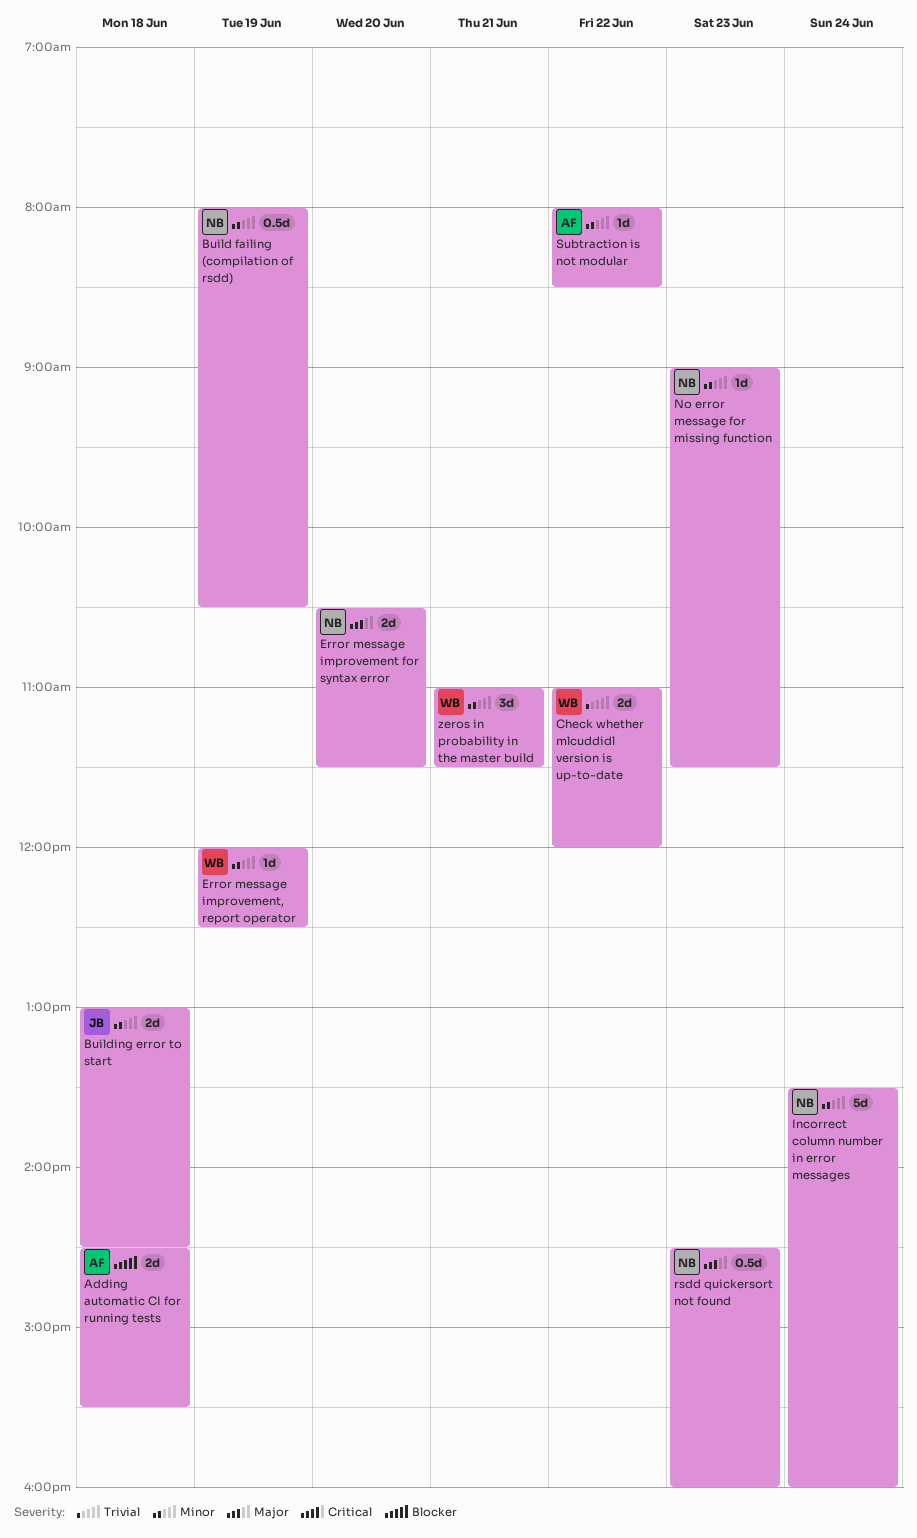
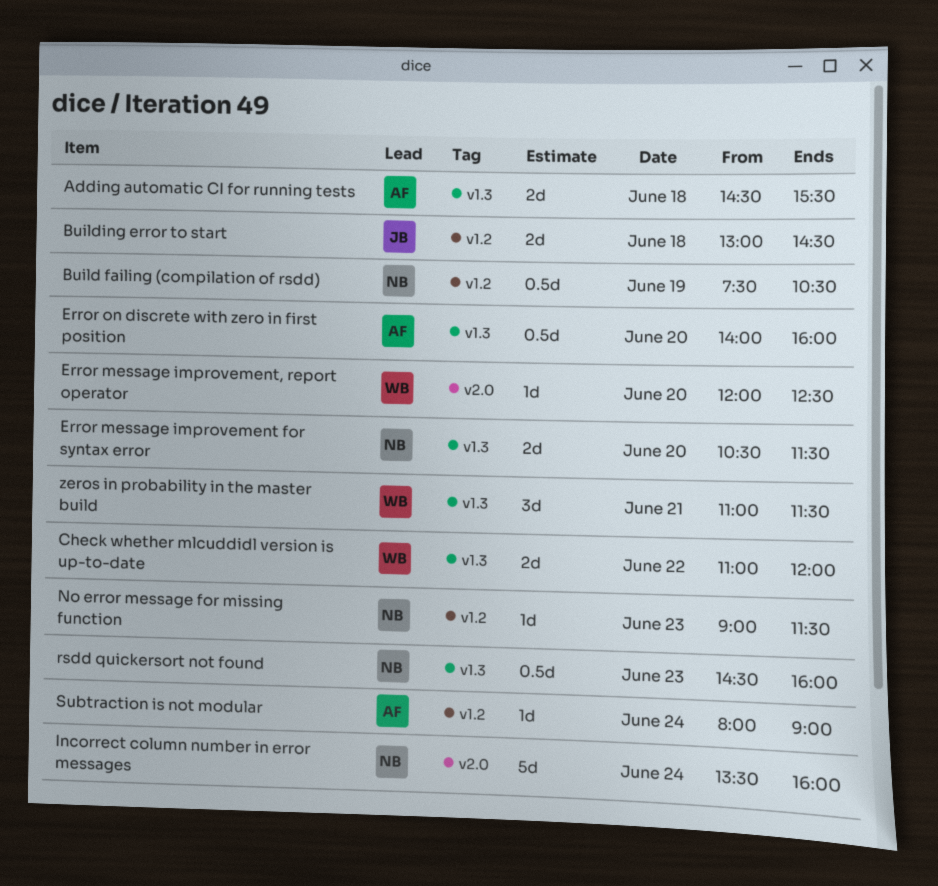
Build failing (compilation of rsdd), begins: 08:00 -> 07:30
Error message improvement, report operator, day: Jun 19 -> Jun 20
Error on discrete with zero in first position: none -> present
Subtraction is not modular, day: Jun 22 -> Jun 24
Subtraction is not modular, ends: 08:30 -> 09:00

